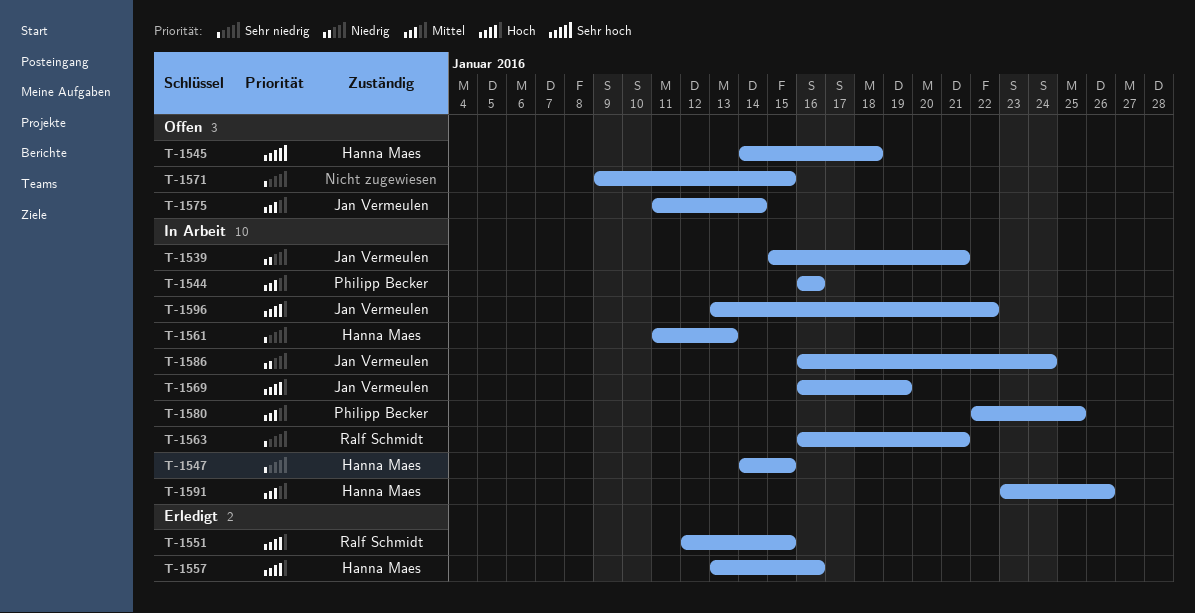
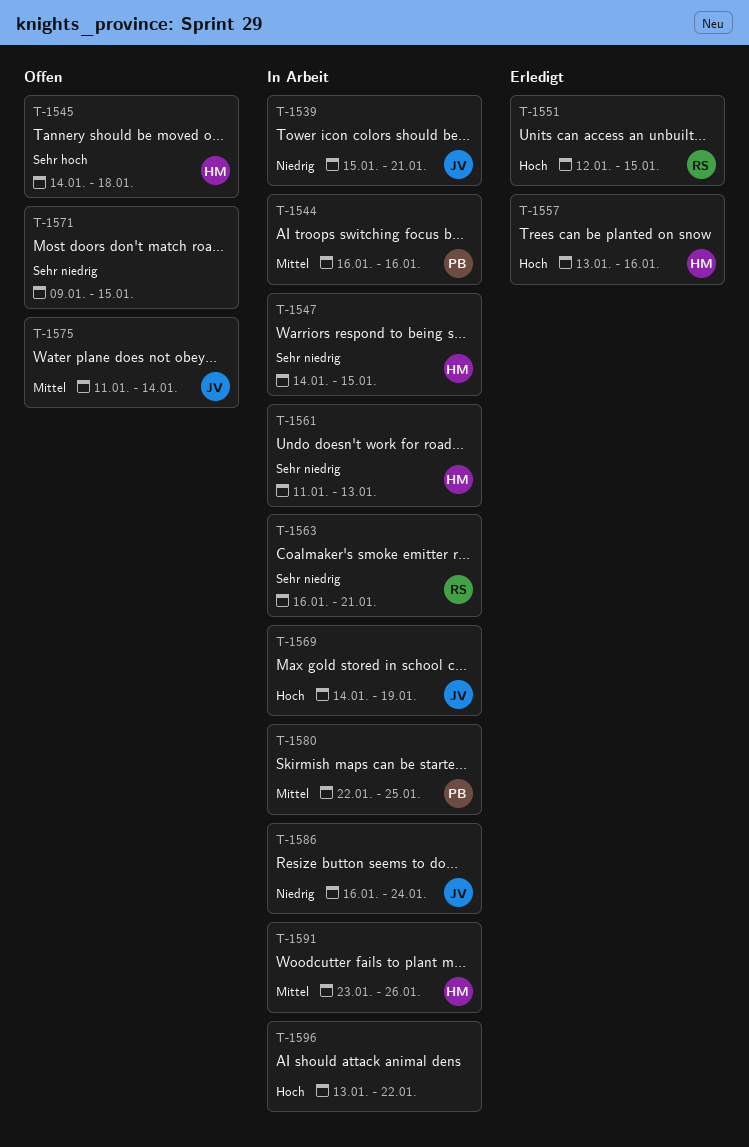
T-1569, start: Jan 16 -> Jan 14
T-1596, owner: Jan Vermeulen -> none

